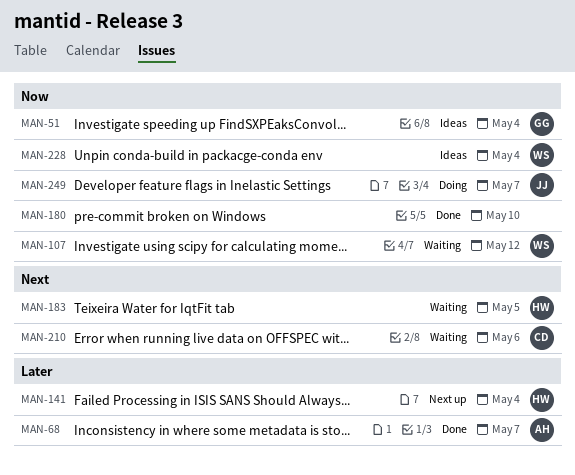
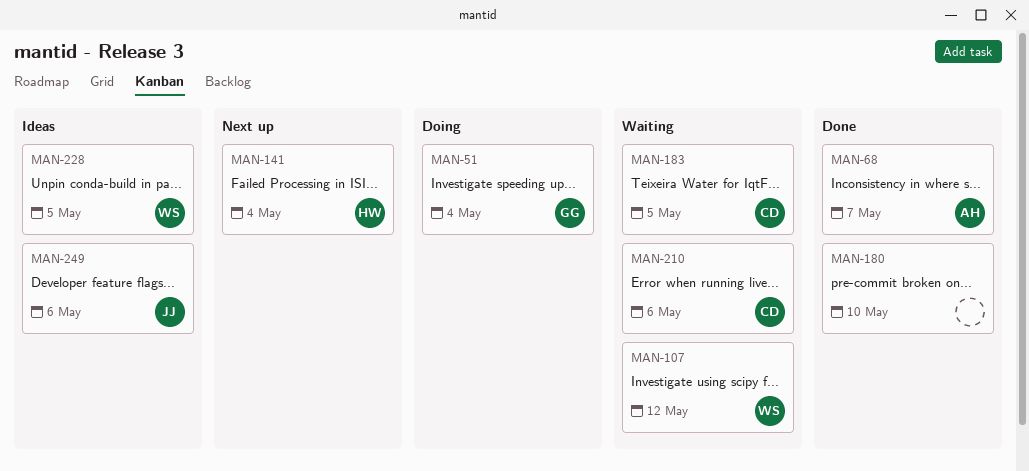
MAN-51, status: Ideas -> Doing
MAN-183, owner: HW -> CD
MAN-228, due: May 4 -> May 5
MAN-249, status: Doing -> Ideas
MAN-249, due: May 7 -> May 6

